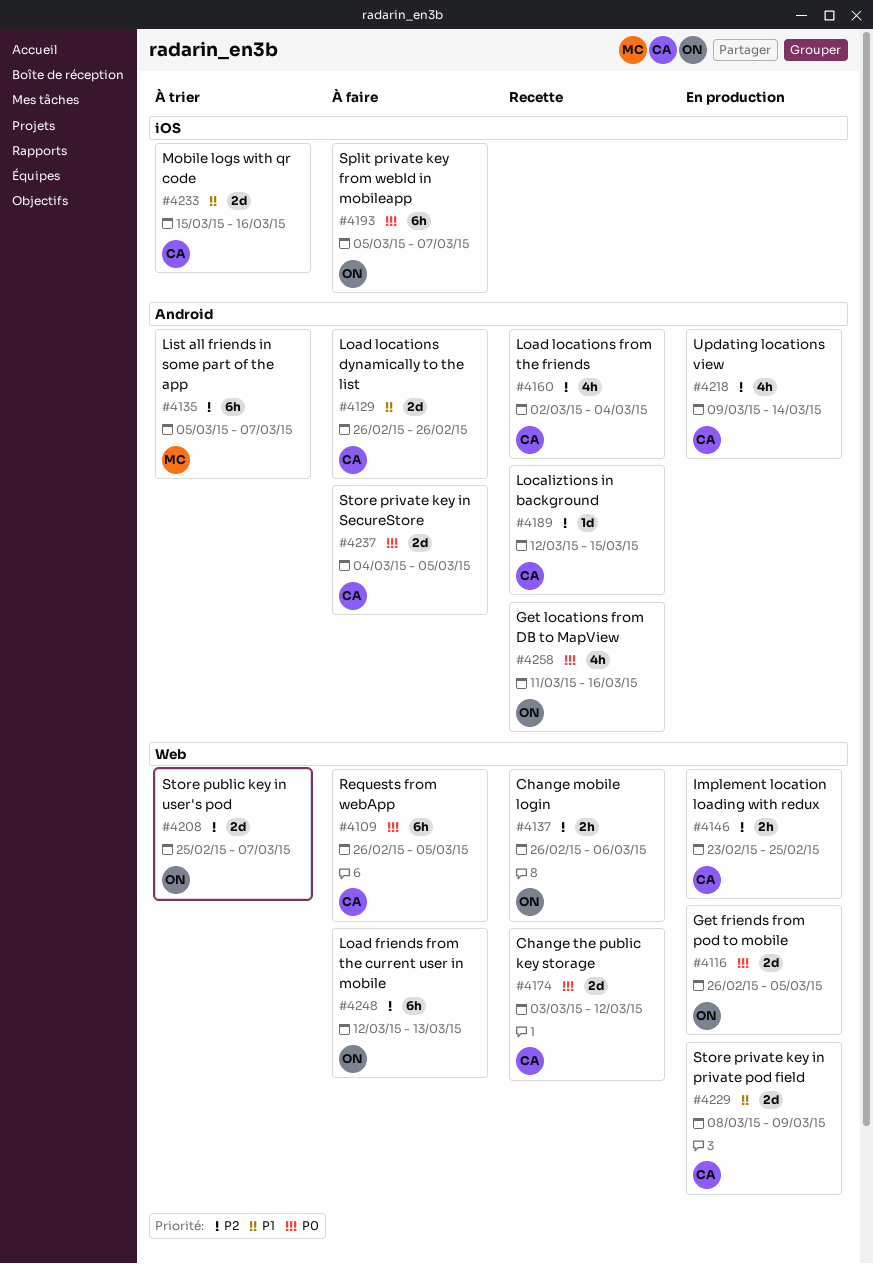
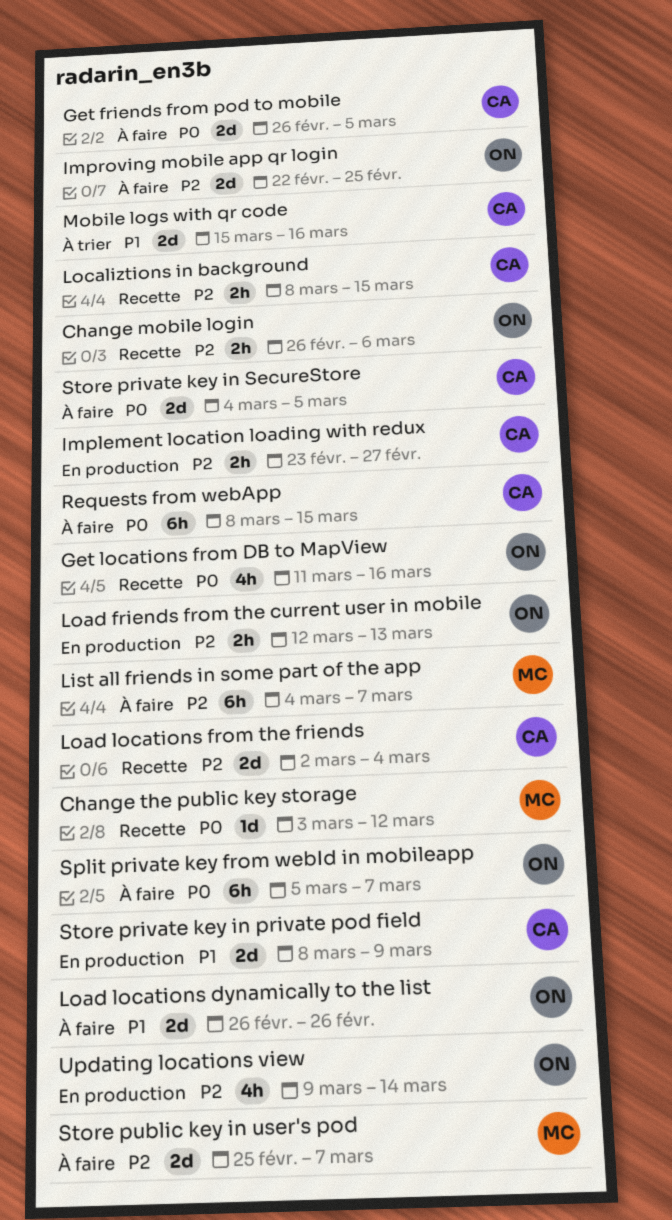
Change the public key storage, owner: CA -> MC
Change the public key storage, estimate: 2d -> 1d
Get friends from pod to mobile, status: En production -> À faire
Get friends from pod to mobile, owner: ON -> CA
Implement location loading with redux, due: Feb 25 -> Feb 27
Improving mobile app qr login: none -> present
List all friends in some part of the app, status: À trier -> À faire
List all friends in some part of the app, start: Mar 5 -> Mar 4
Load friends from the current user in mobile, status: À faire -> En production
Load friends from the current user in mobile, estimate: 6h -> 2h
Load locations dynamically to the list, owner: CA -> ON
Load locations from the friends, estimate: 4h -> 2d
Localiztions in background, estimate: 1d -> 2h
Localiztions in background, start: Mar 12 -> Mar 8
Requests from webApp, start: Feb 26 -> Mar 8
Requests from webApp, due: Mar 5 -> Mar 15
Store public key in user's pod, status: À trier -> À faire
Store public key in user's pod, owner: ON -> MC
Updating locations view, owner: CA -> ON

